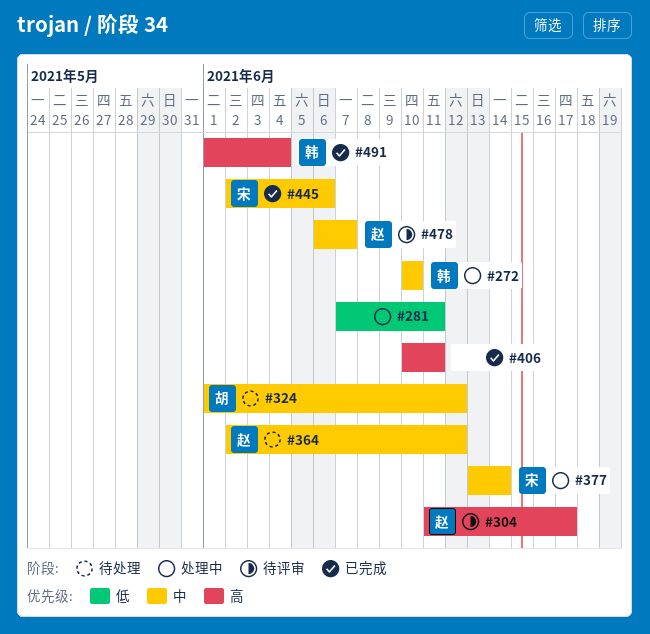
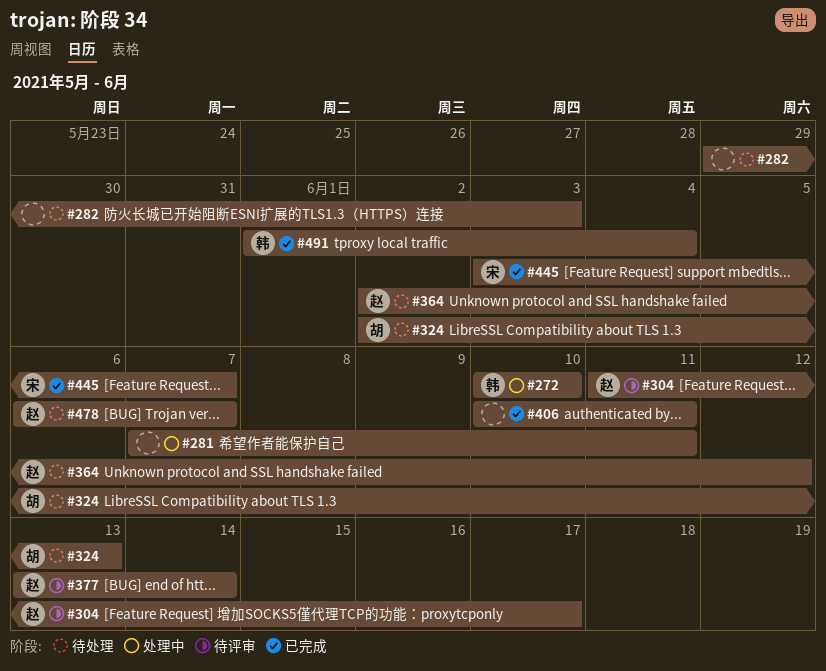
#282: none -> present
#324, start: Jun 1 -> Jun 2
#324, due: Jun 12 -> Jun 13
#377, status: 处理中 -> 待评审
#377, owner: 宋 -> 赵
#445, start: Jun 2 -> Jun 3
#445, due: Jun 6 -> Jun 7
#478, status: 待评审 -> 待处理

